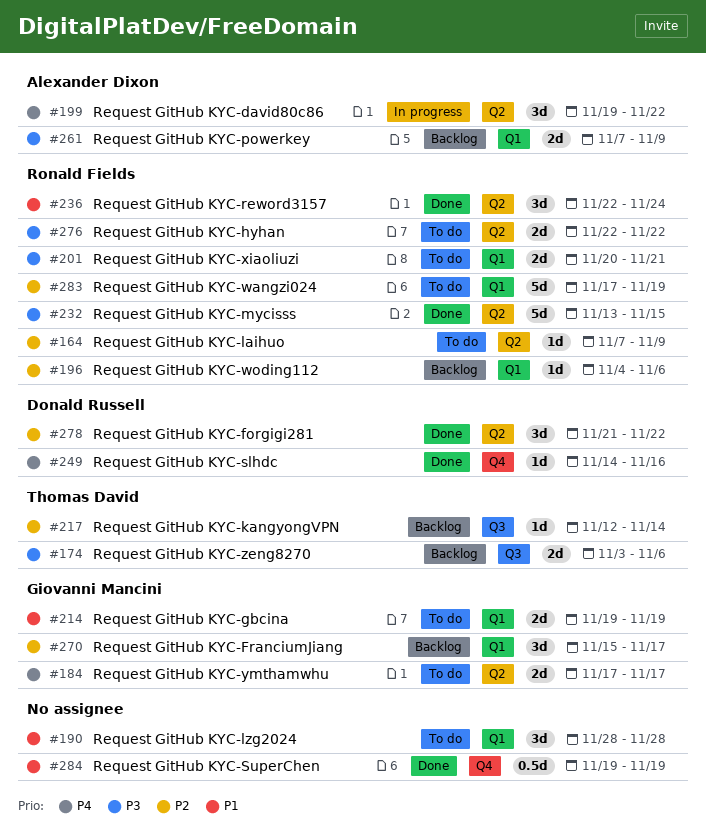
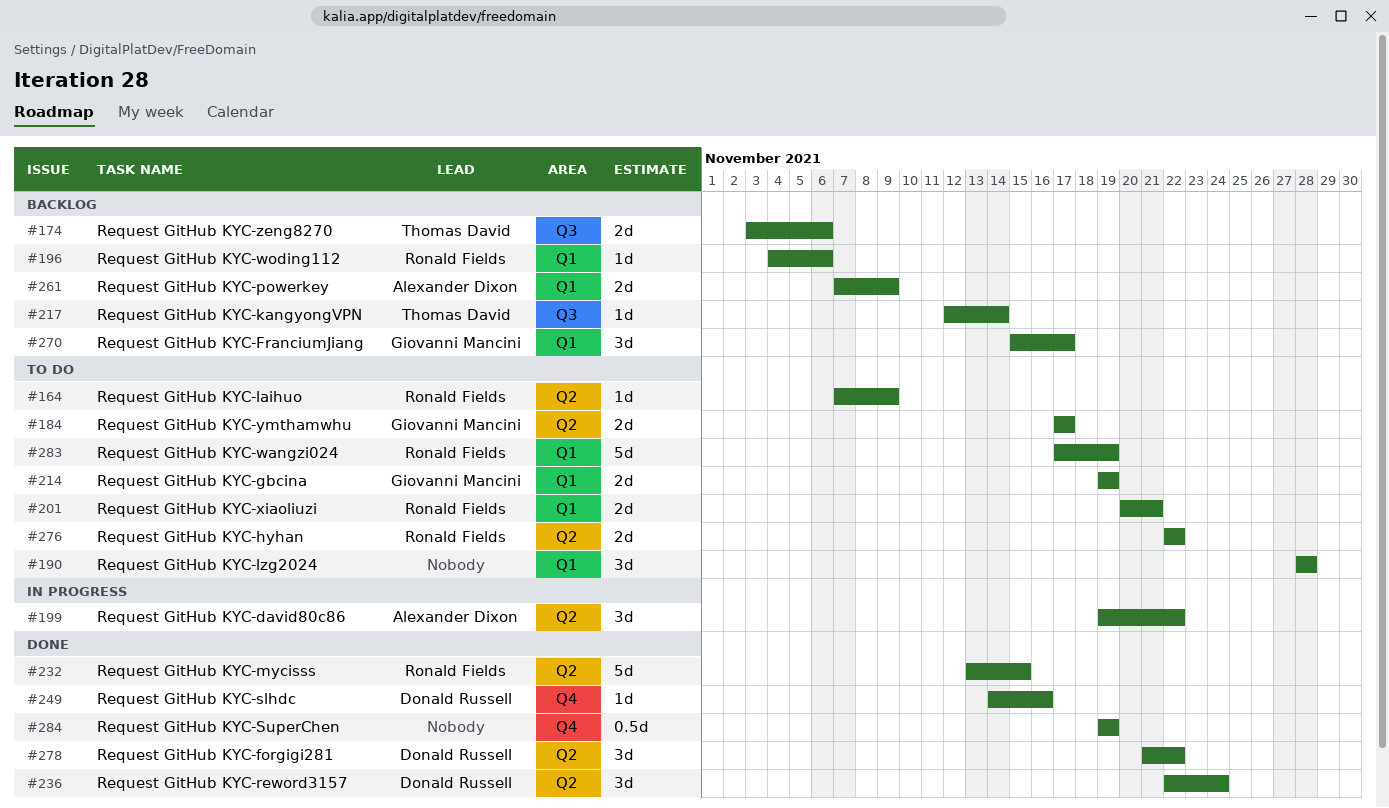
#236, owner: Ronald Fields -> Donald Russell

